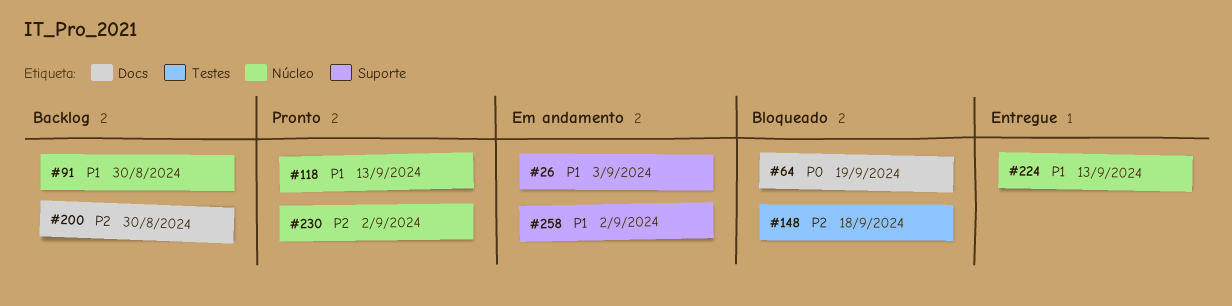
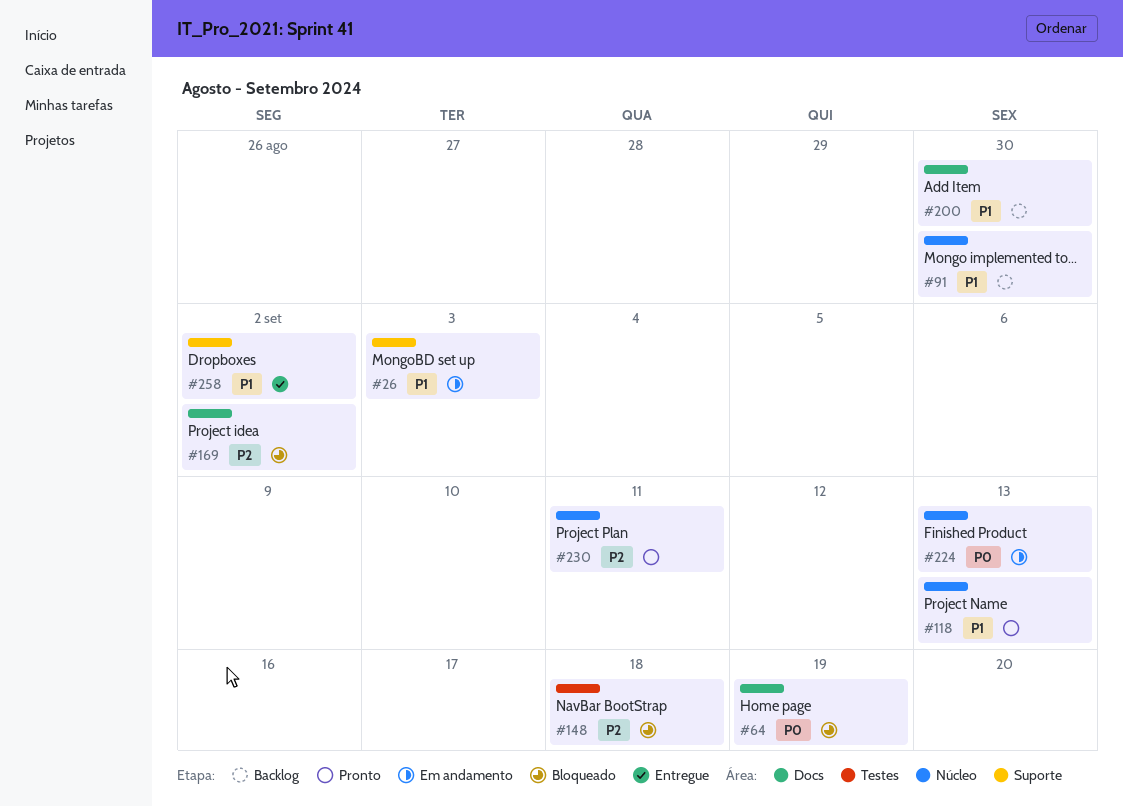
#169: none -> present
#200, priority: P2 -> P1
#224, status: Entregue -> Em andamento
#224, priority: P1 -> P0
#230, due: Sep 2 -> Sep 11
#258, status: Em andamento -> Entregue

